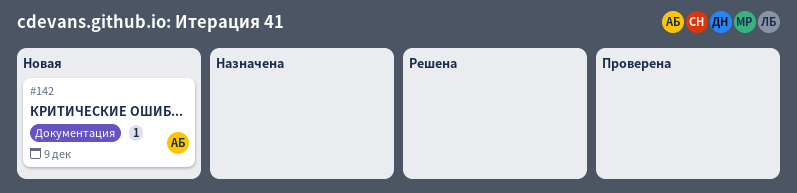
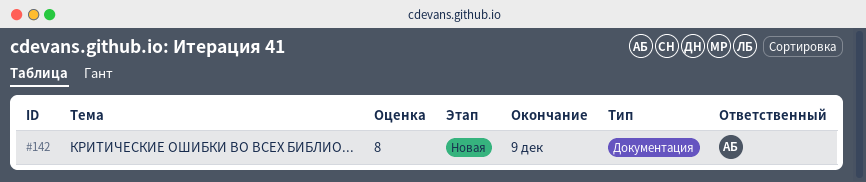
#142, estimate: 1 -> 8

